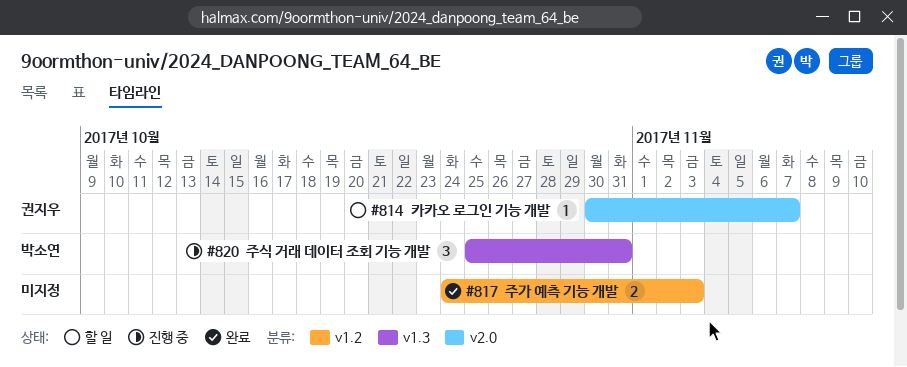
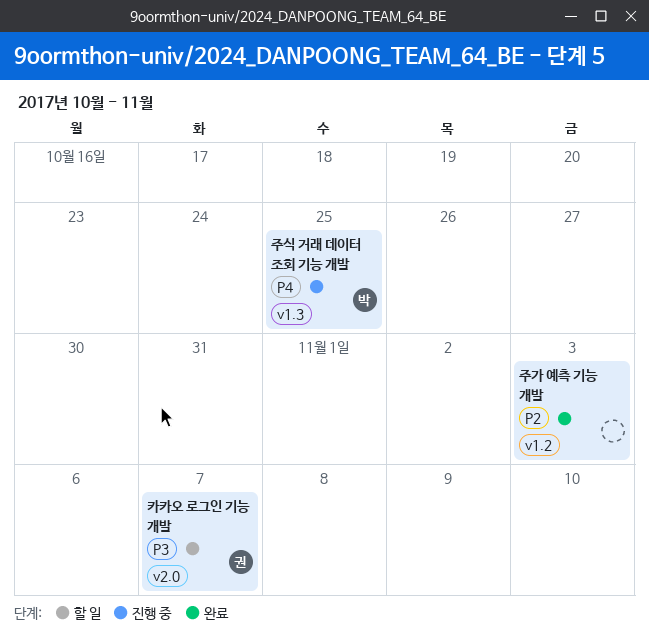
주식 거래 데이터 조회 기능 개발, due: Oct 31 -> Oct 25

